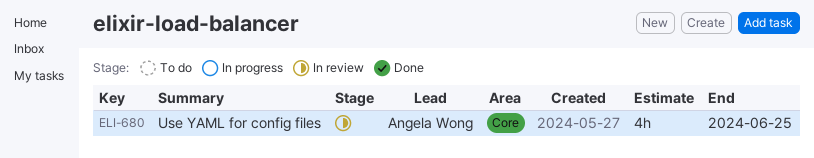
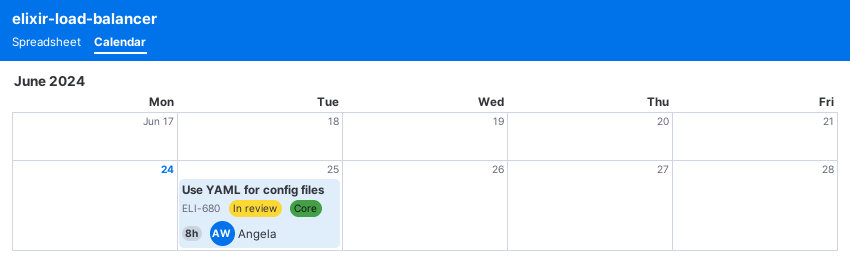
ELI-680, estimate: 4h -> 8h

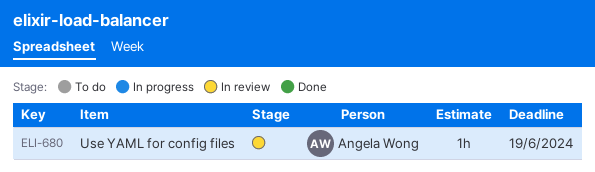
ELI-680, estimate: 8h -> 1h
ELI-680, due: Jun 25 -> Jun 19

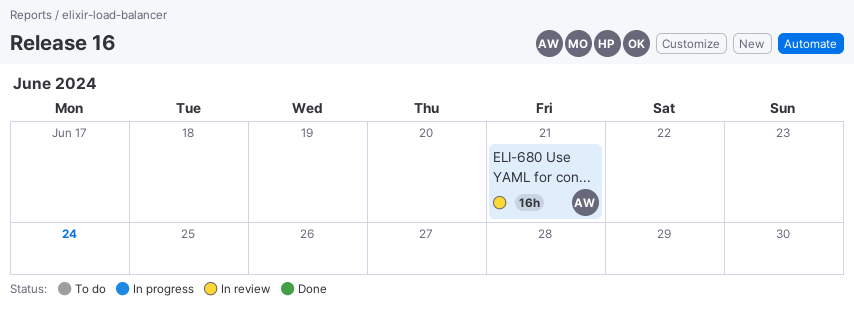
ELI-680, estimate: 1h -> 16h
ELI-680, due: Jun 19 -> Jun 21

